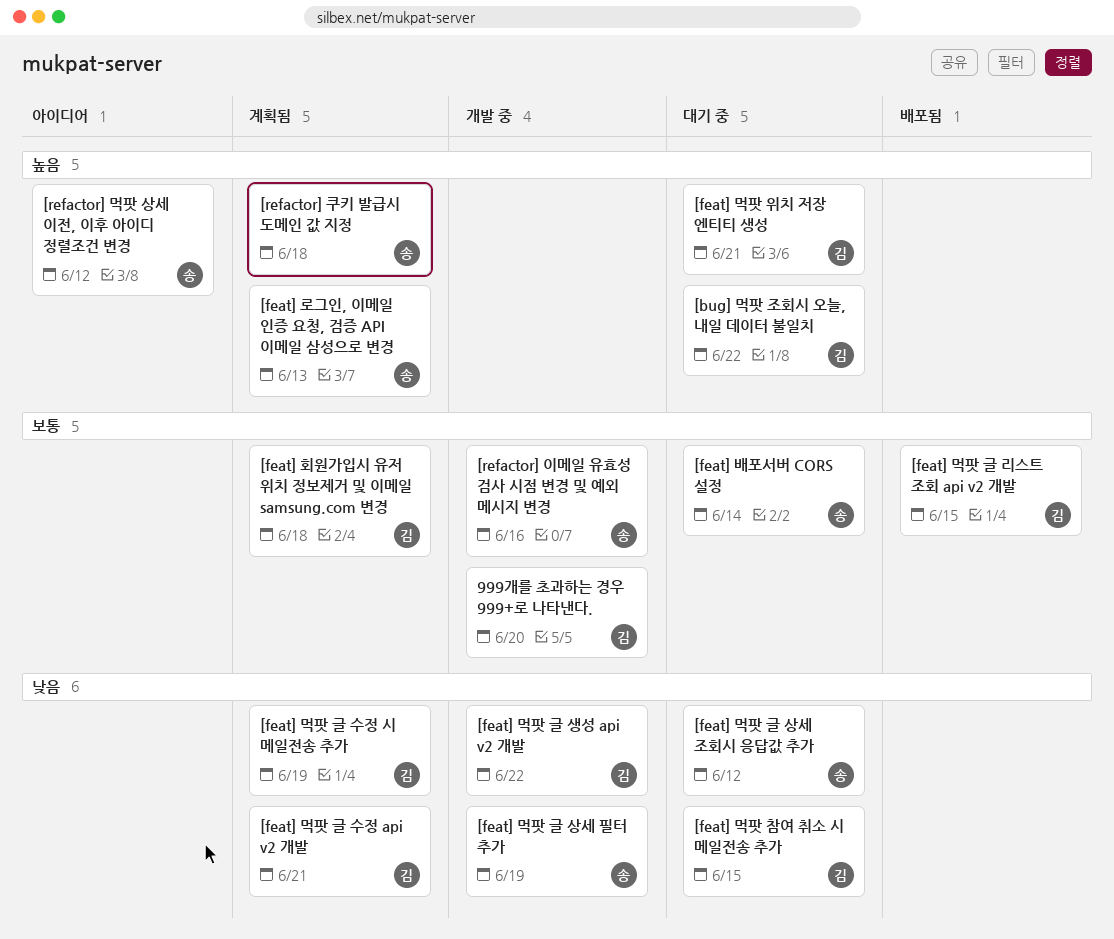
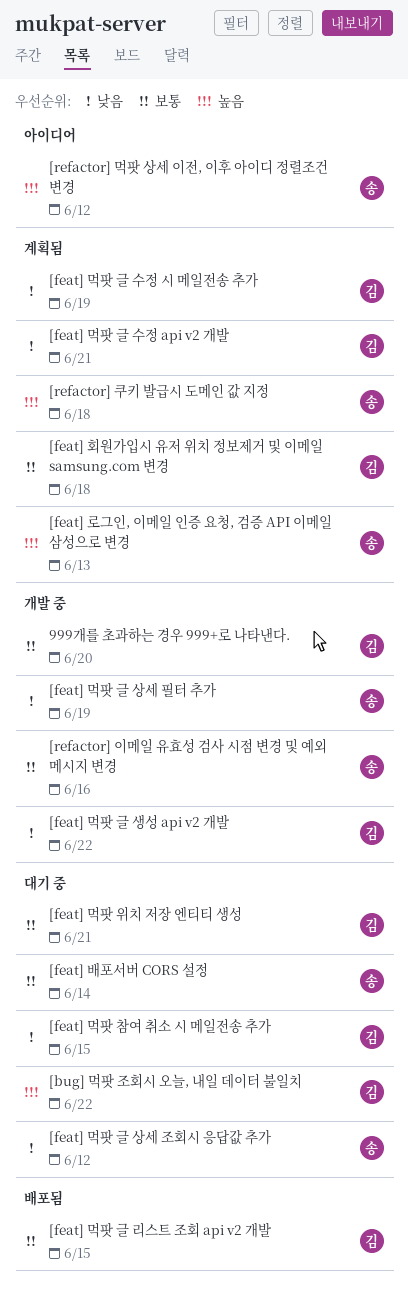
[feat] 먹팟 위치 저장 엔티티 생성, priority: 높음 -> 보통

